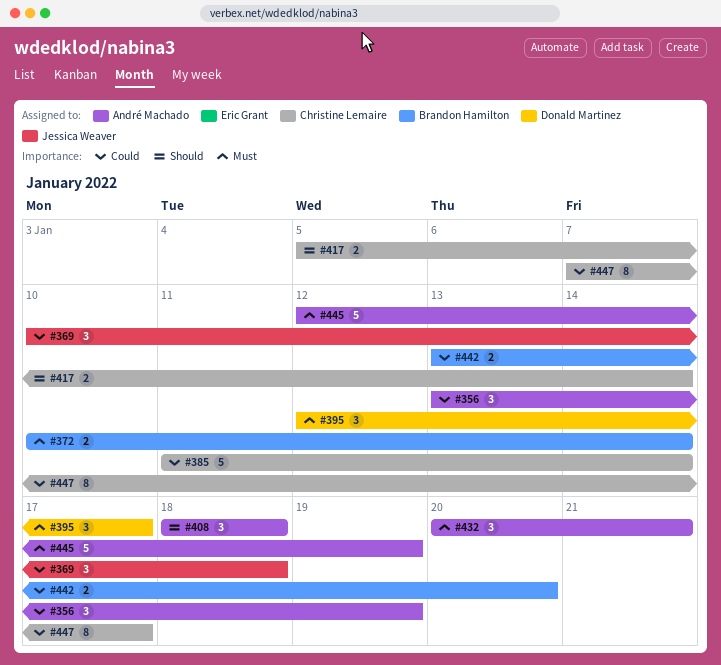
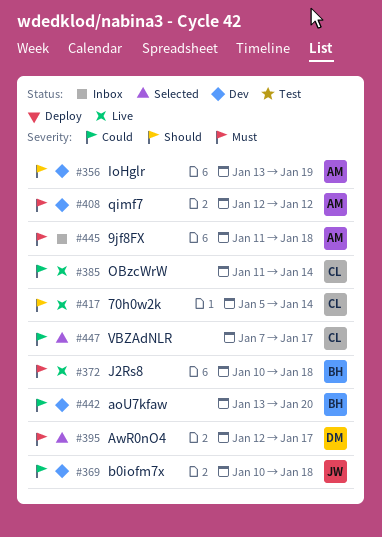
#356, priority: Could -> Should
#372, due: Jan 14 -> Jan 18
#408, priority: Should -> Must
#408, start: Jan 18 -> Jan 12
#408, due: Jan 18 -> Jan 12
#432: present -> none
#445, start: Jan 12 -> Jan 11
#445, due: Jan 19 -> Jan 18

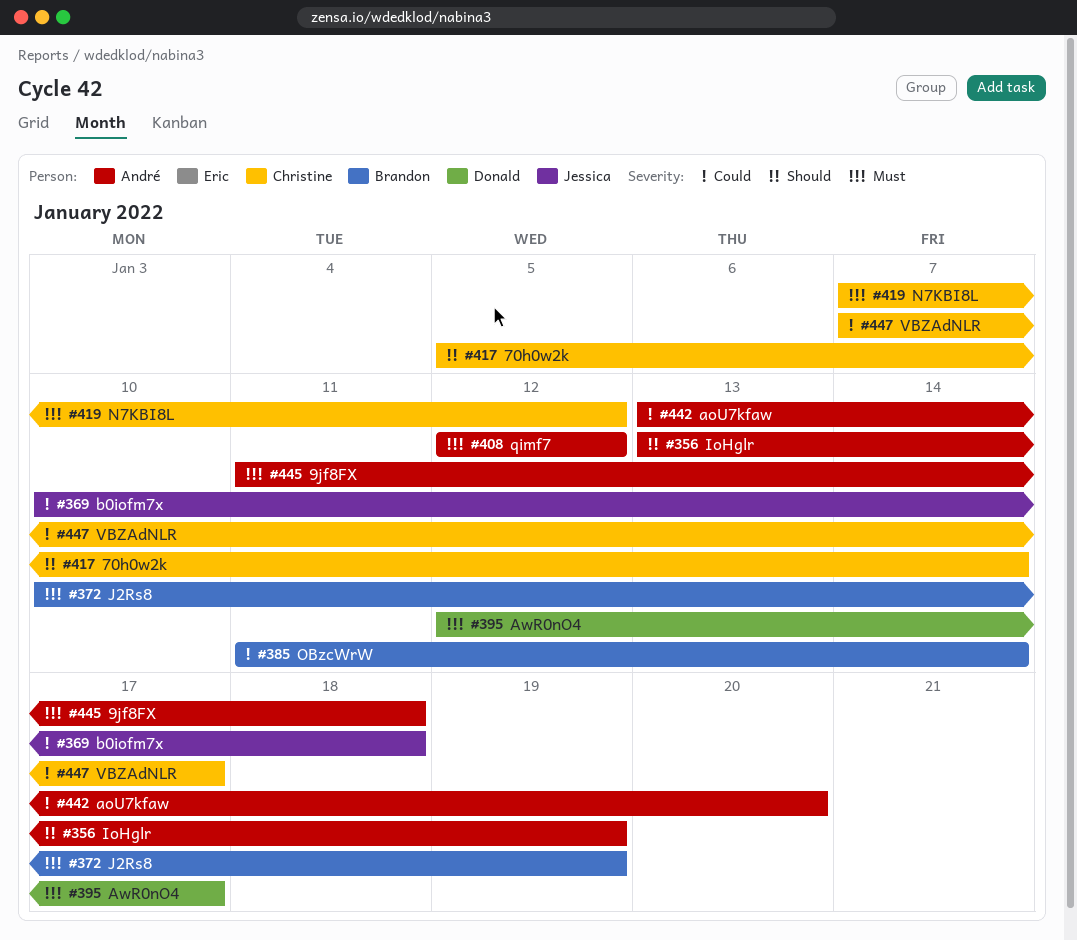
#372, due: Jan 18 -> Jan 19
#385, owner: Christine -> Brandon
#419: none -> present
#442, owner: Brandon -> André

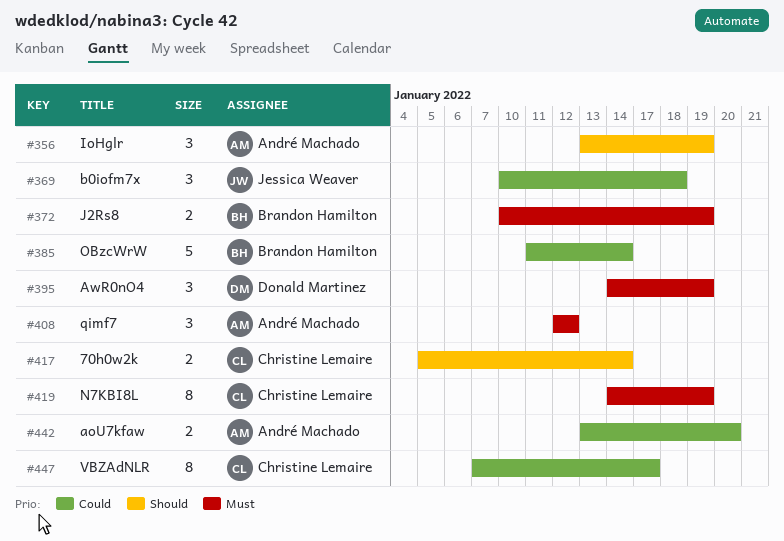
#395, start: Jan 12 -> Jan 14
#395, due: Jan 17 -> Jan 19
#419, start: Jan 7 -> Jan 14
#419, due: Jan 12 -> Jan 19
#445: present -> none

